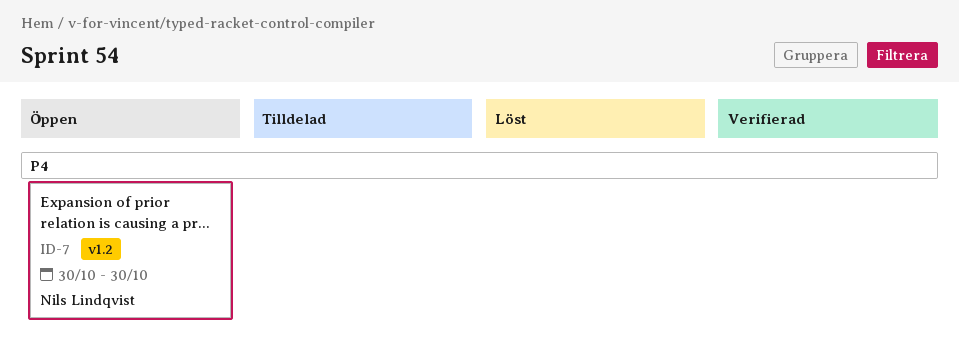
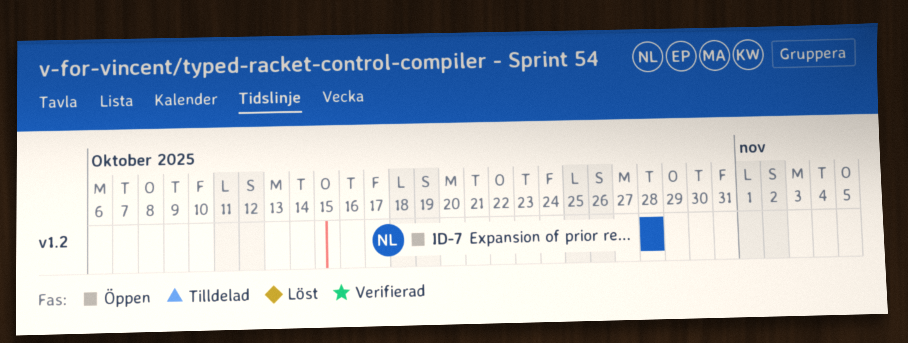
ID-7, start: Oct 30 -> Oct 28
ID-7, due: Oct 30 -> Oct 28

